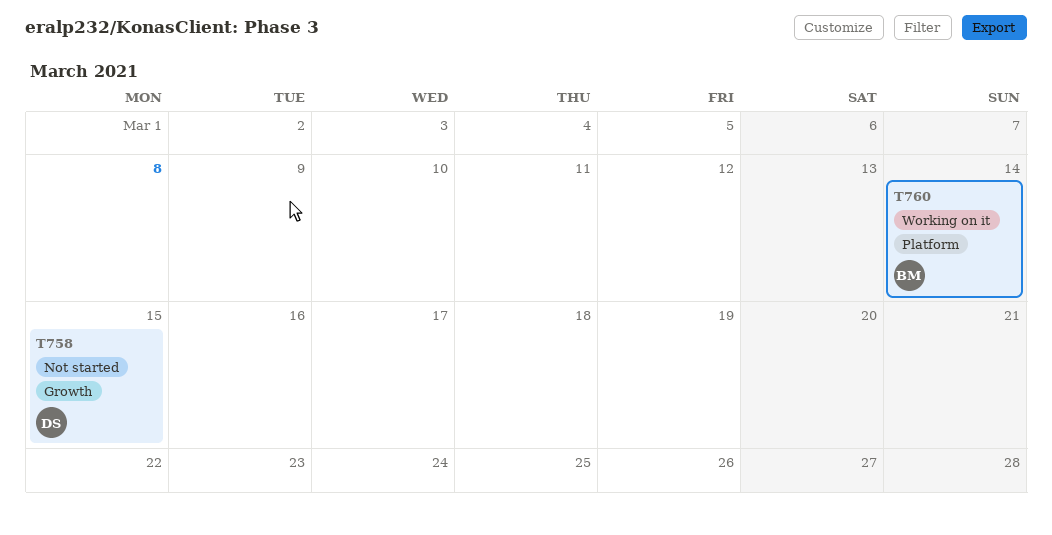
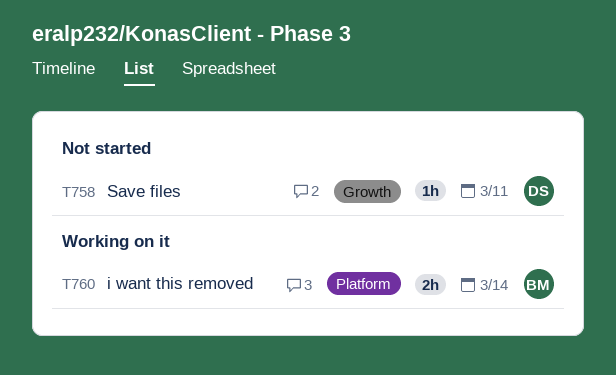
T758, due: Mar 15 -> Mar 11

